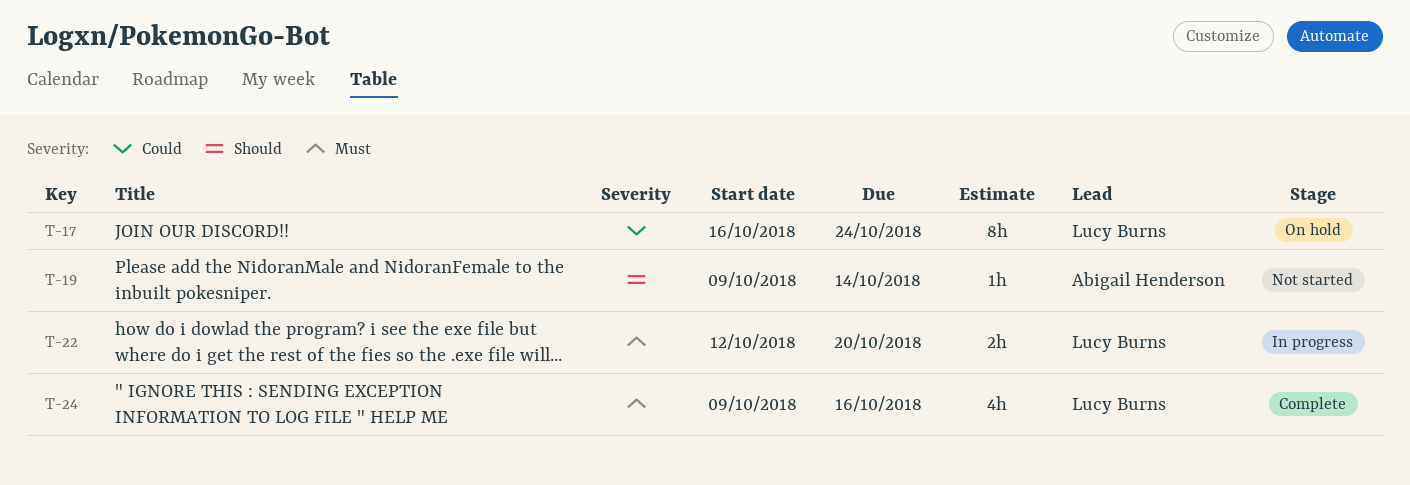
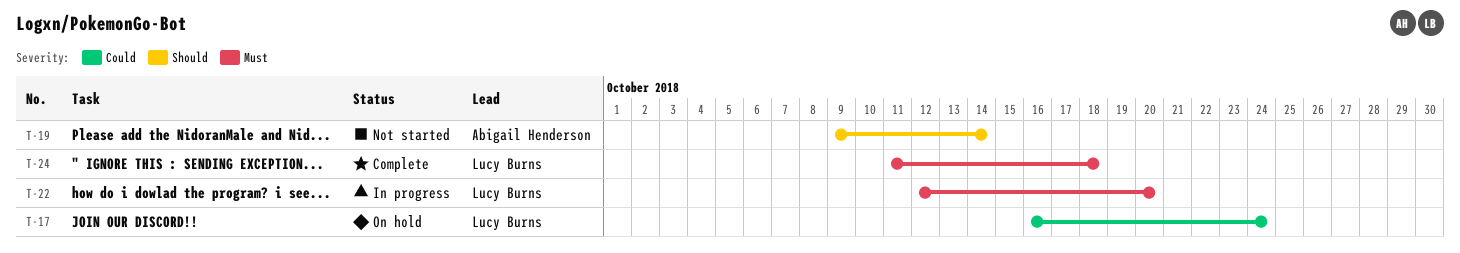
T-24, start: Oct 9 -> Oct 11
T-24, due: Oct 16 -> Oct 18

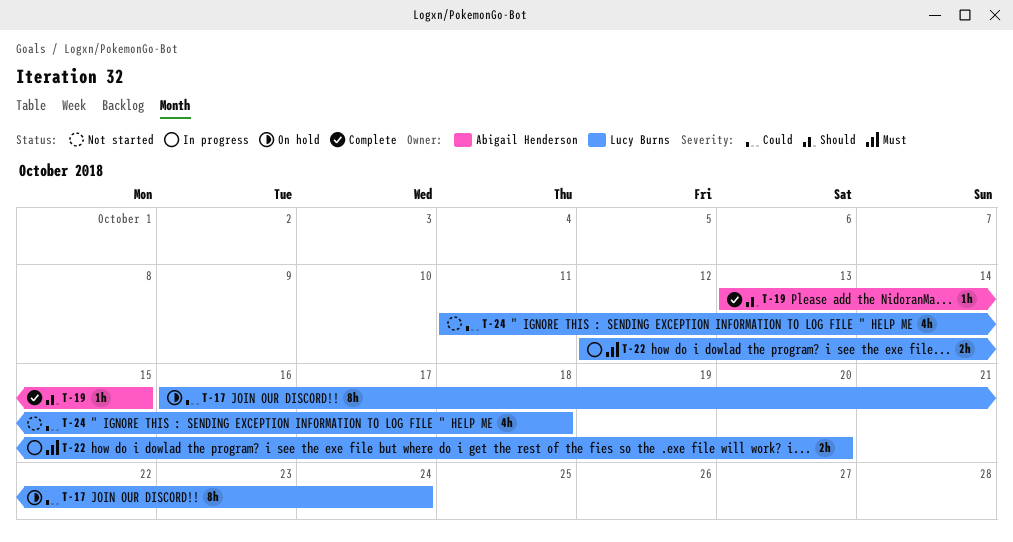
T-19, status: Not started -> Complete
T-19, start: Oct 9 -> Oct 13
T-19, due: Oct 14 -> Oct 15
T-24, status: Complete -> Not started
T-24, priority: Must -> Could

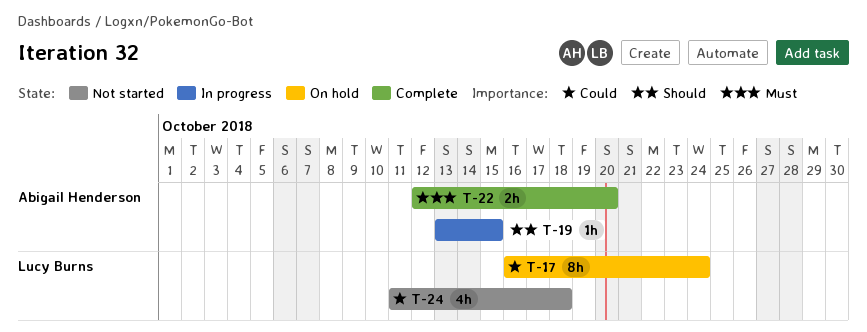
T-19, status: Complete -> In progress
T-22, status: In progress -> Complete
T-22, owner: Lucy Burns -> Abigail Henderson

